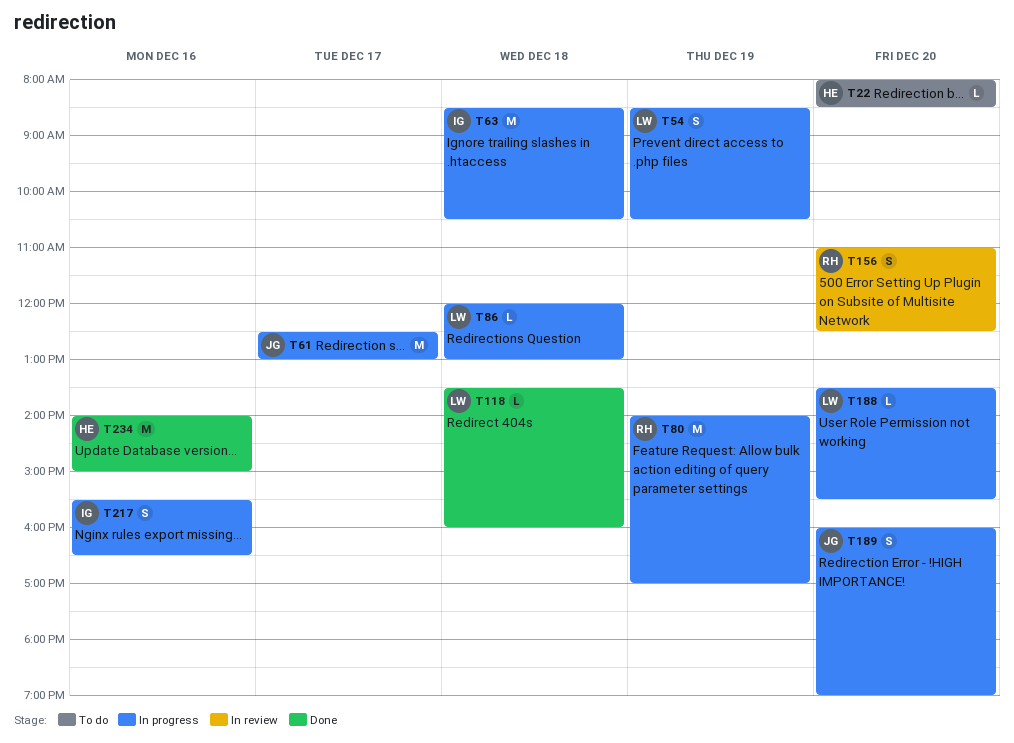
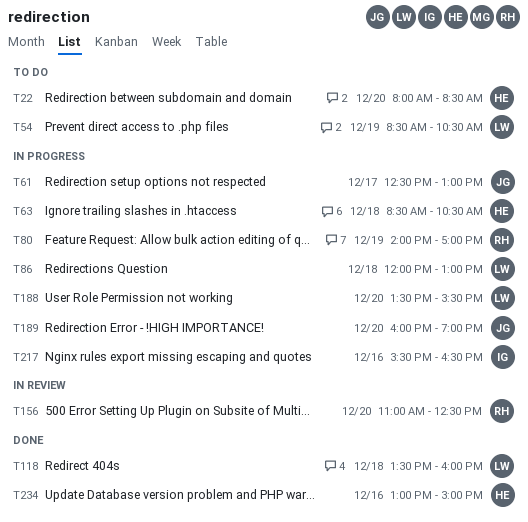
T54, status: In progress -> To do
T63, owner: IG -> HE
T234, begins: 14:00 -> 13:00

